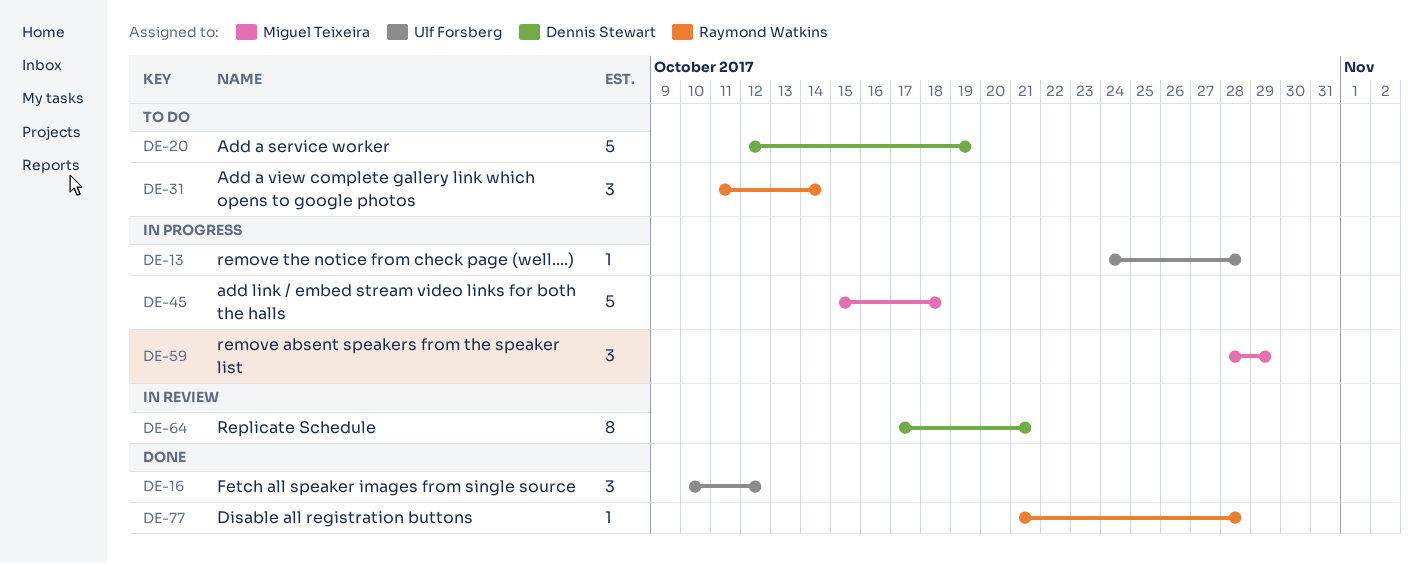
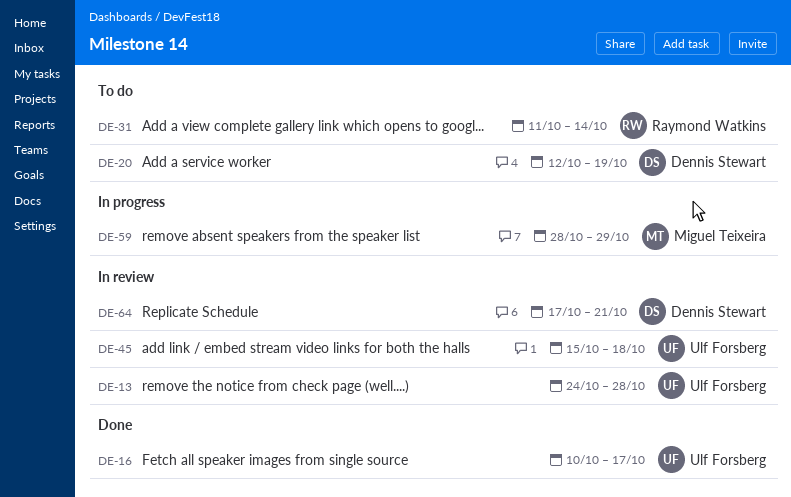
DE-13, status: In progress -> In review
DE-16, due: Oct 12 -> Oct 17
DE-45, status: In progress -> In review
DE-45, owner: Miguel Teixeira -> Ulf Forsberg
DE-77: present -> none

